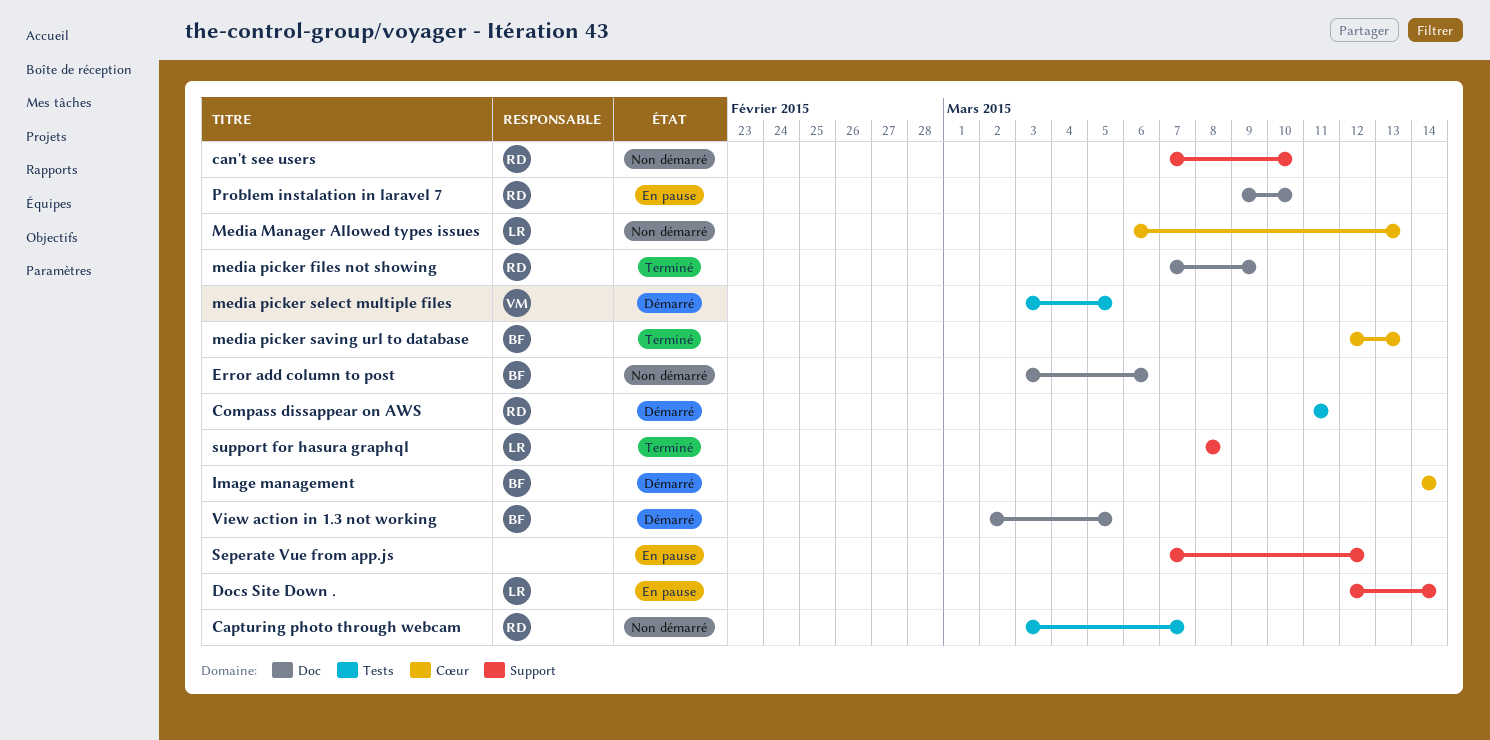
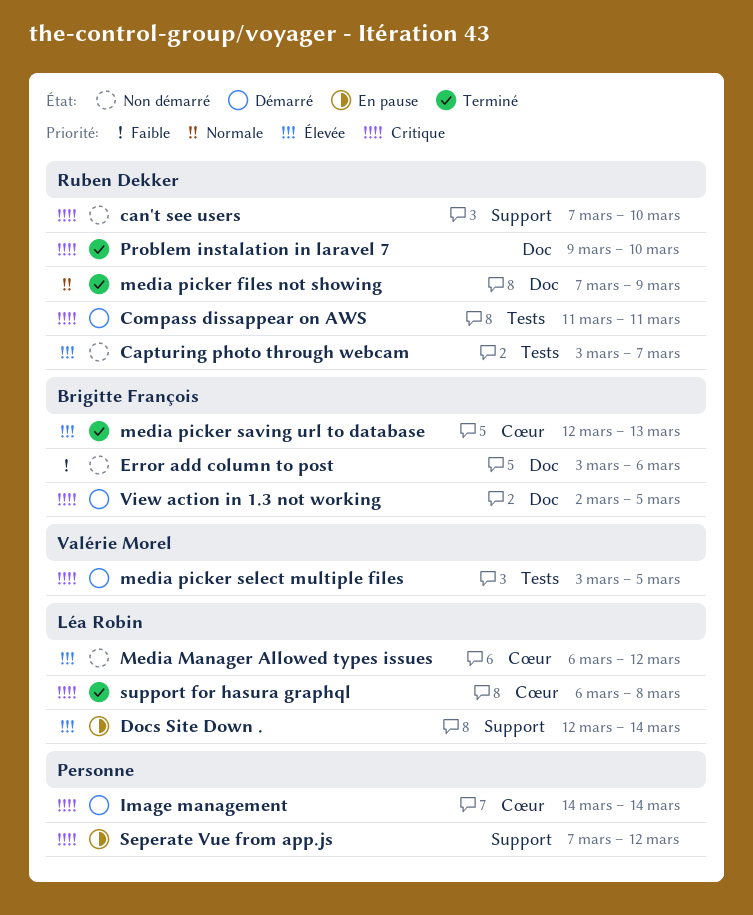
Image management, owner: Brigitte François -> none
Media Manager Allowed types issues, due: Mar 13 -> Mar 12
Problem instalation in laravel 7, status: En pause -> Terminé
support for hasura graphql, label: Support -> Cœur
support for hasura graphql, start: Mar 8 -> Mar 6

